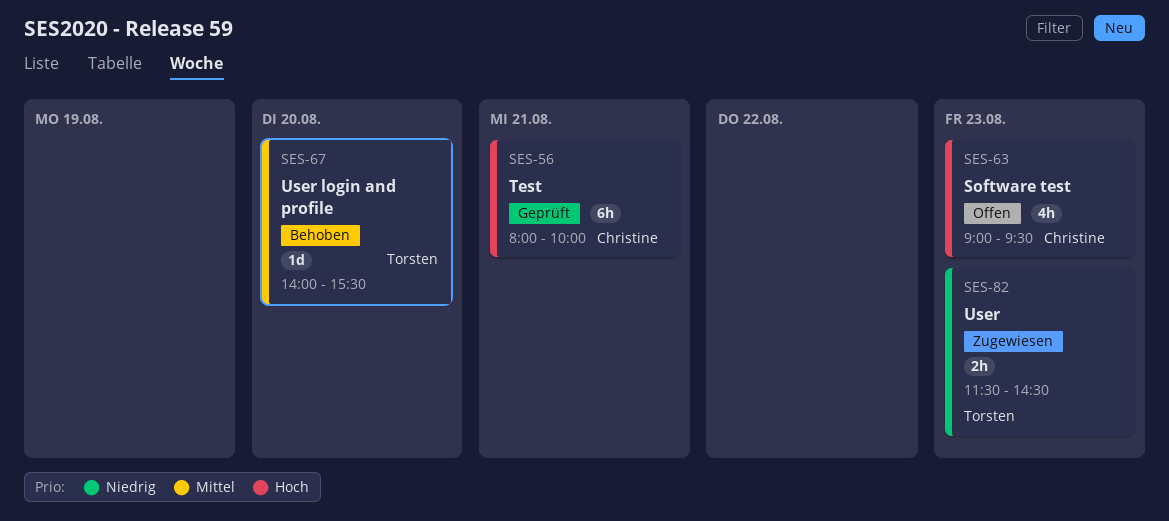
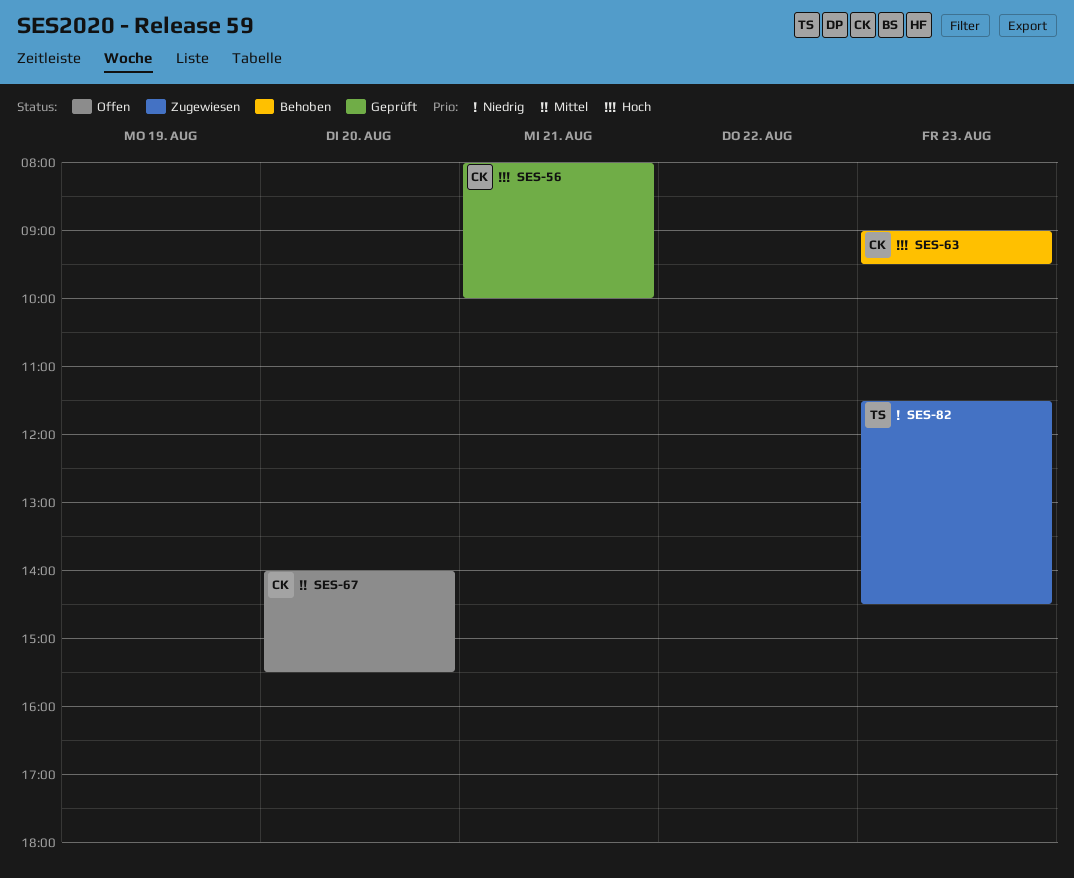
SES-63, status: Offen -> Behoben
SES-67, status: Behoben -> Offen
SES-67, owner: Torsten -> Christine

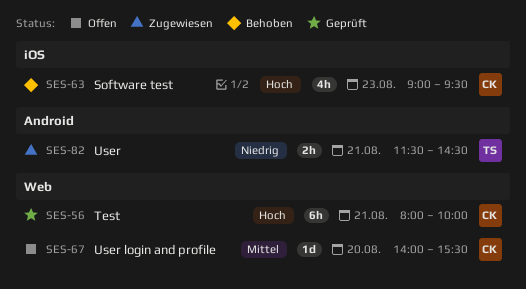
SES-82, day: Aug 23 -> Aug 21

